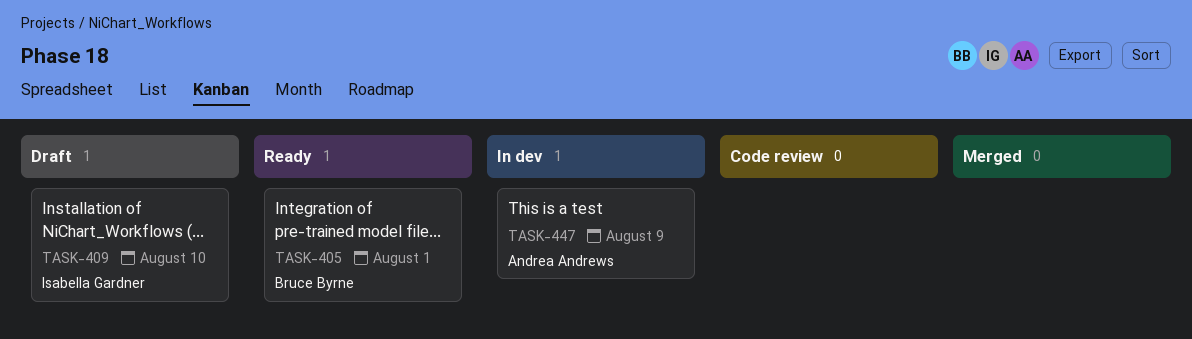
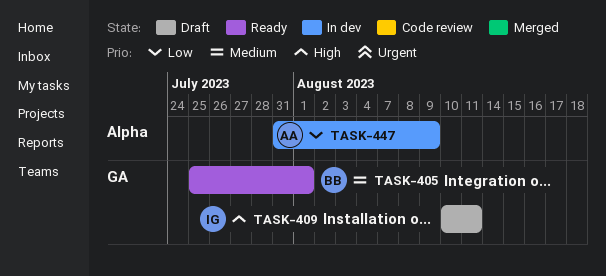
TASK-409, due: Aug 10 -> Aug 11

